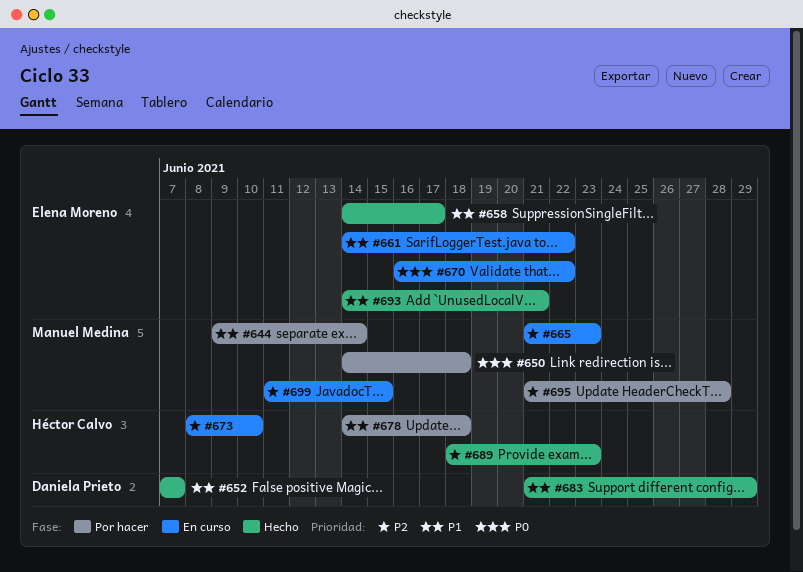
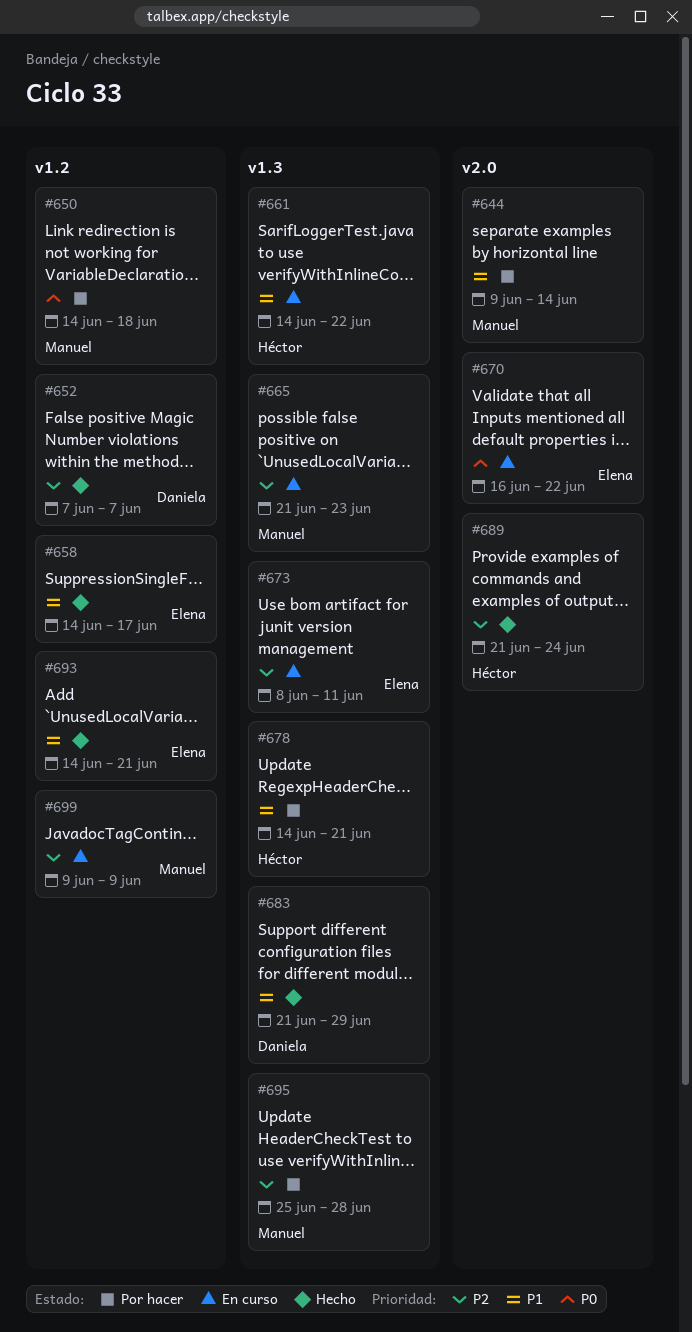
#652, priority: P1 -> P2
#661, owner: Elena Moreno -> Héctor Calvo
#673, owner: Héctor Calvo -> Elena Moreno
#673, due: Jun 10 -> Jun 11
#678, due: Jun 18 -> Jun 21
#689, start: Jun 18 -> Jun 21
#689, due: Jun 23 -> Jun 24
#695, start: Jun 21 -> Jun 25
#699, start: Jun 11 -> Jun 9
#699, due: Jun 15 -> Jun 9

